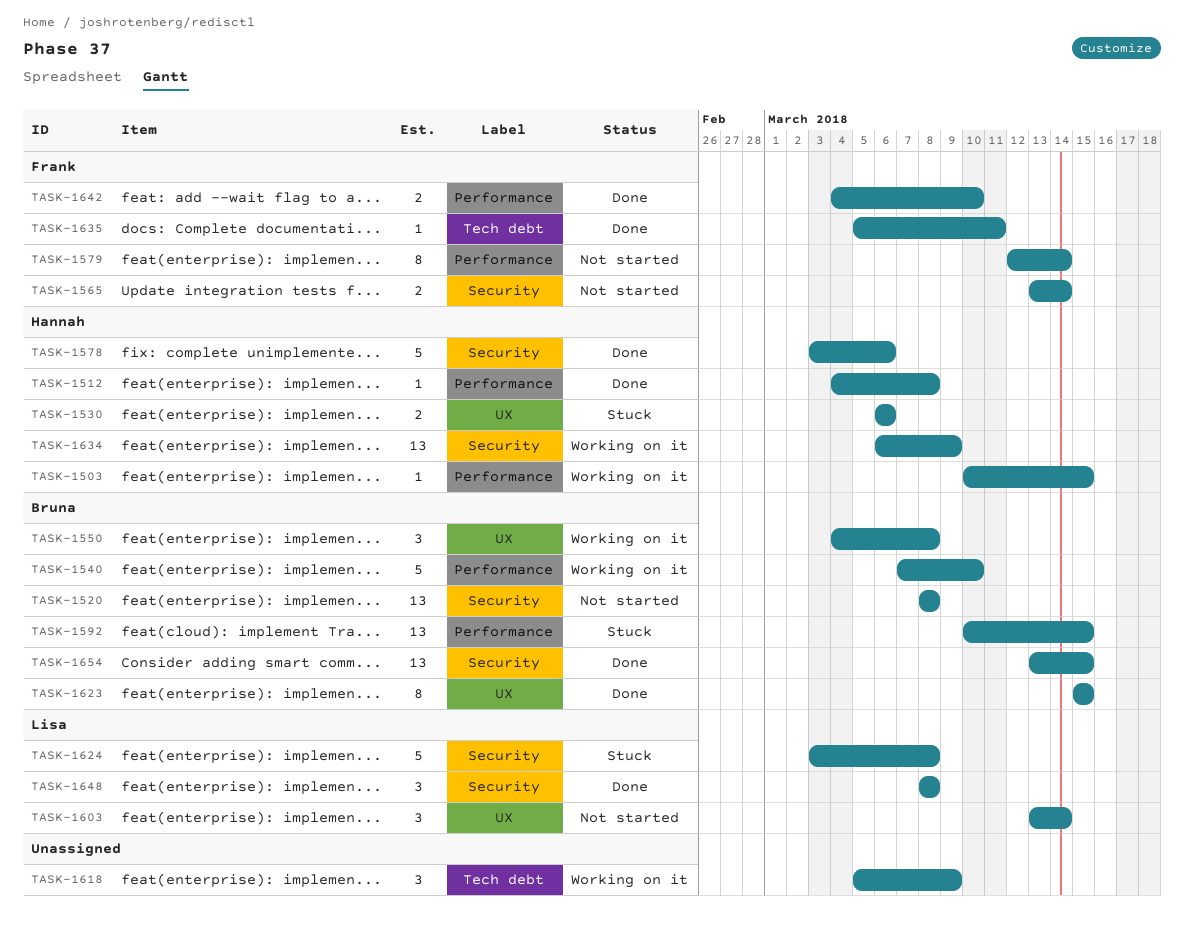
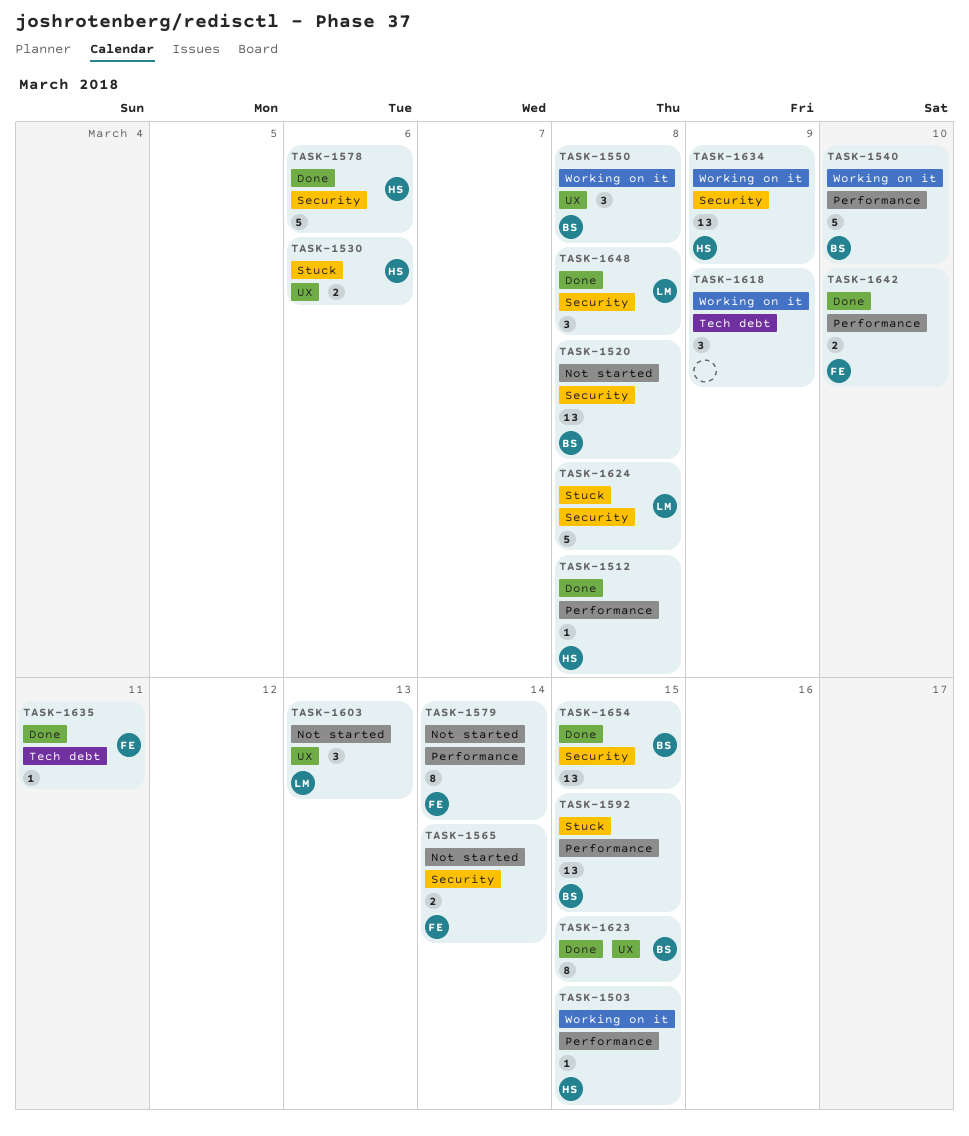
TASK-1603, due: Mar 14 -> Mar 13

